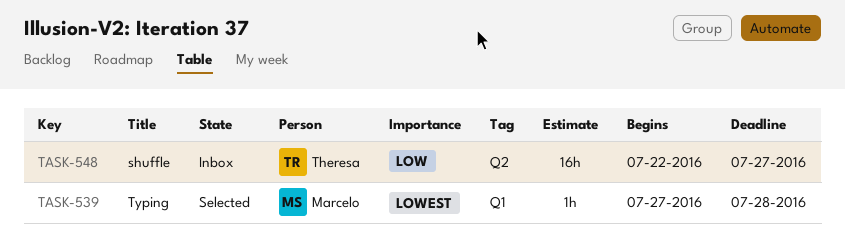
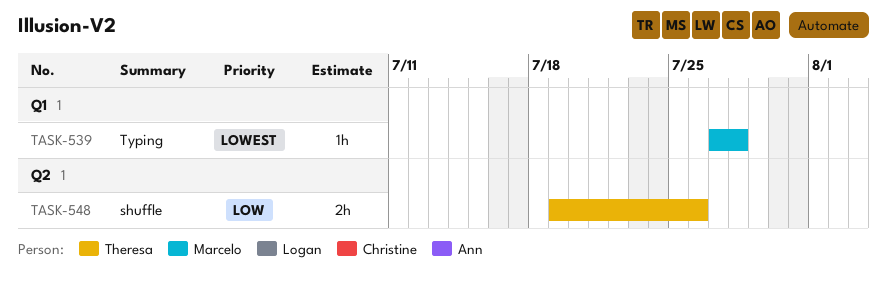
TASK-548, estimate: 16h -> 2h
TASK-548, start: Jul 22 -> Jul 19
TASK-548, due: Jul 27 -> Jul 26

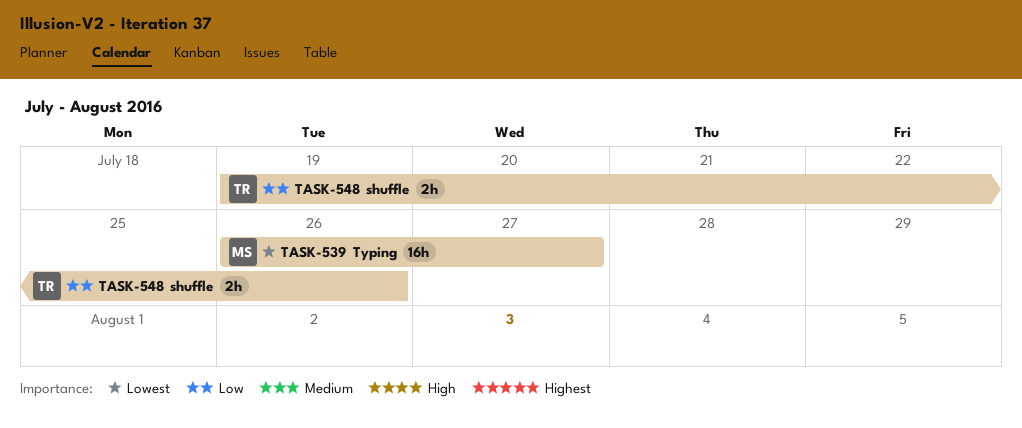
TASK-539, estimate: 1h -> 16h
TASK-539, start: Jul 27 -> Jul 26
TASK-539, due: Jul 28 -> Jul 27

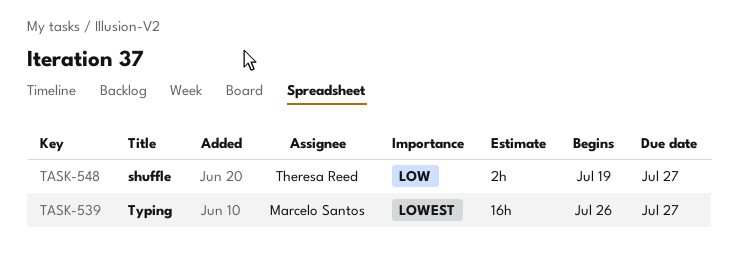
TASK-548, due: Jul 26 -> Jul 27

